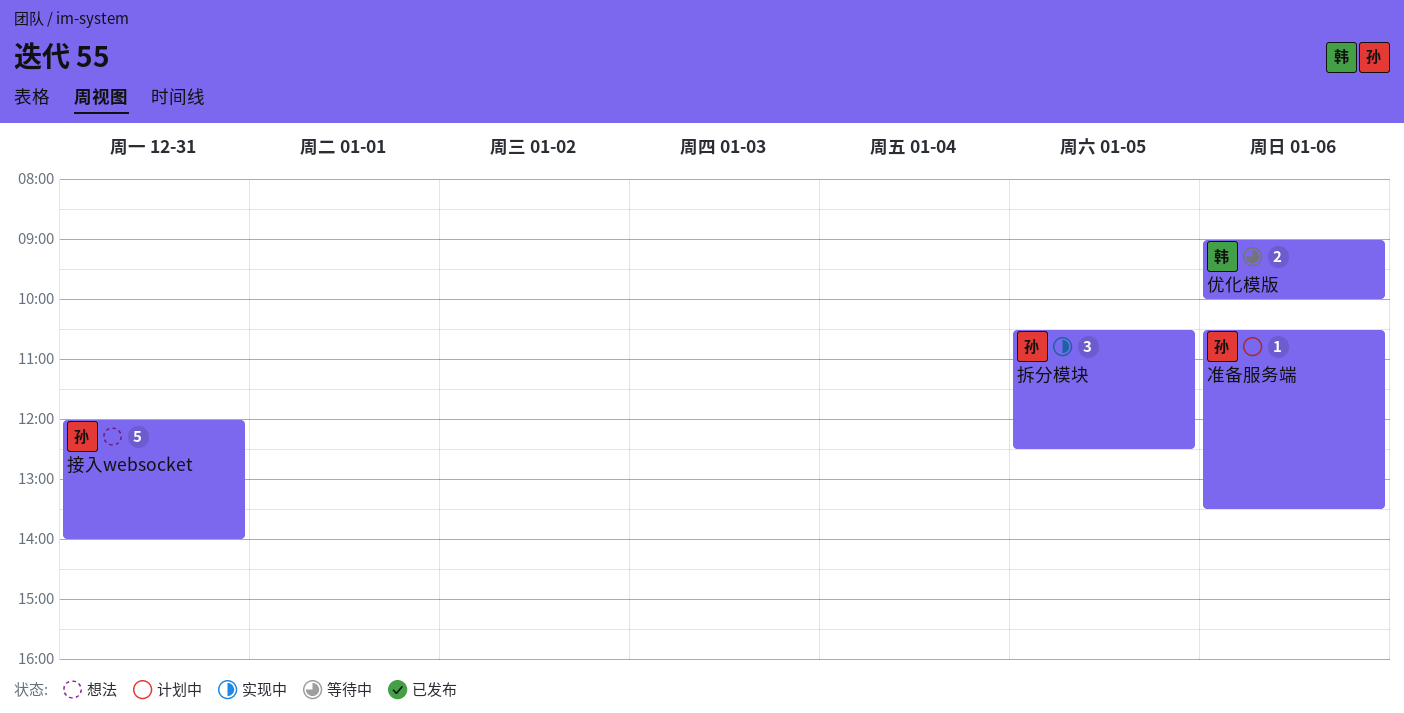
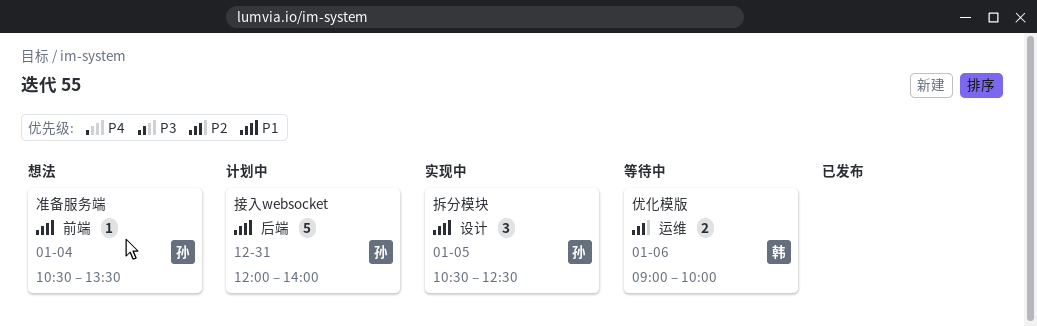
准备服务端, status: 计划中 -> 想法
准备服务端, day: Jan 6 -> Jan 4
接入websocket, status: 想法 -> 计划中

